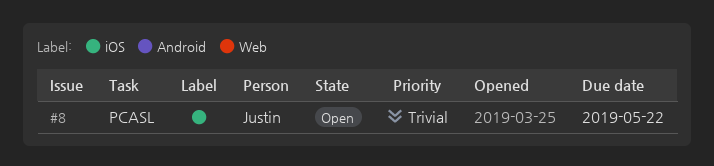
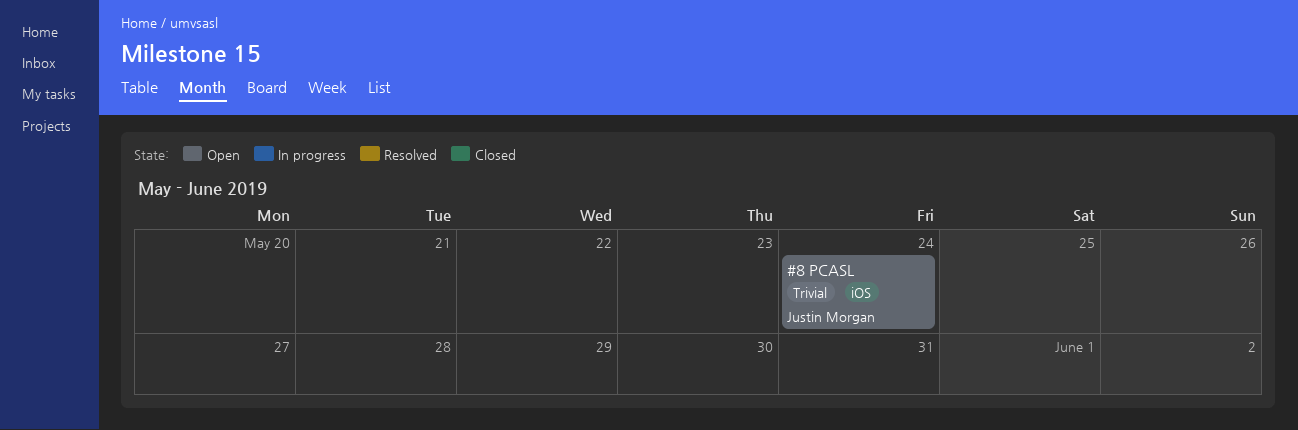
#8, due: May 22 -> May 24

